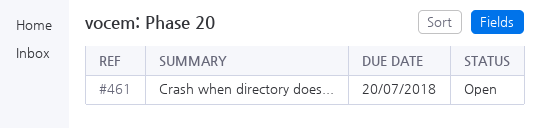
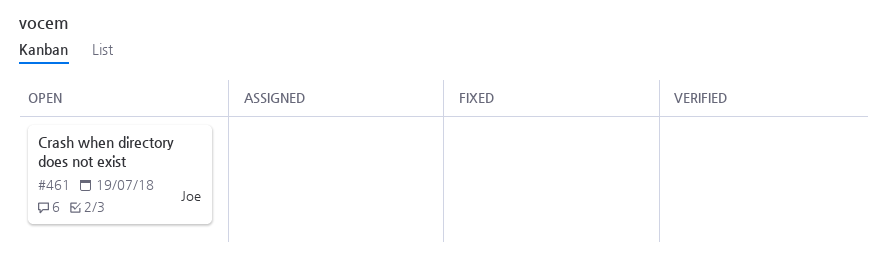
#461, due: Jul 20 -> Jul 19

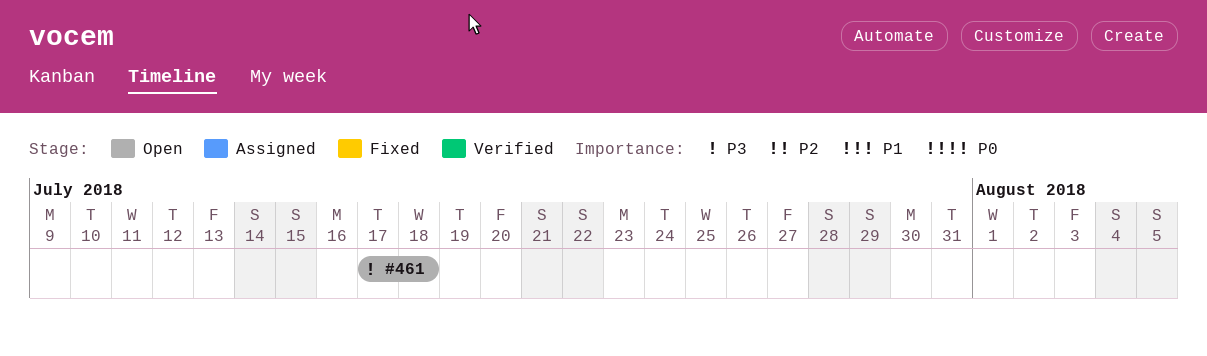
#461, due: Jul 19 -> Jul 18

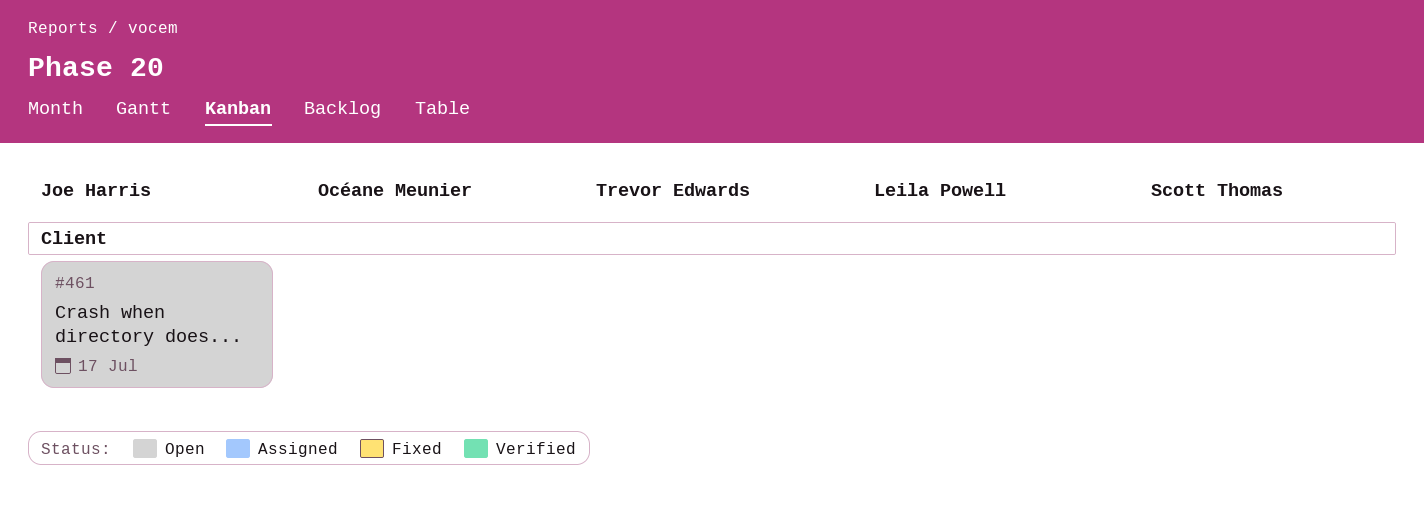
#461, due: Jul 18 -> Jul 17

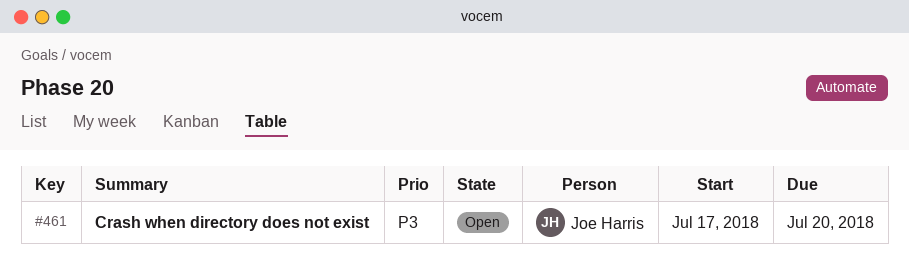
#461, due: Jul 17 -> Jul 20

